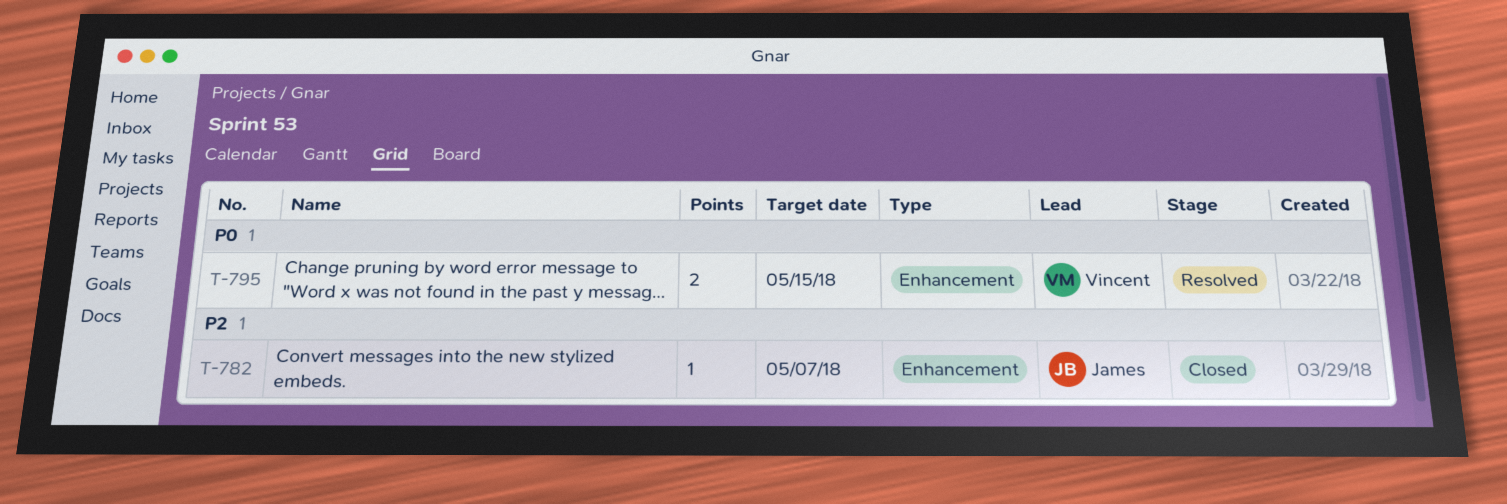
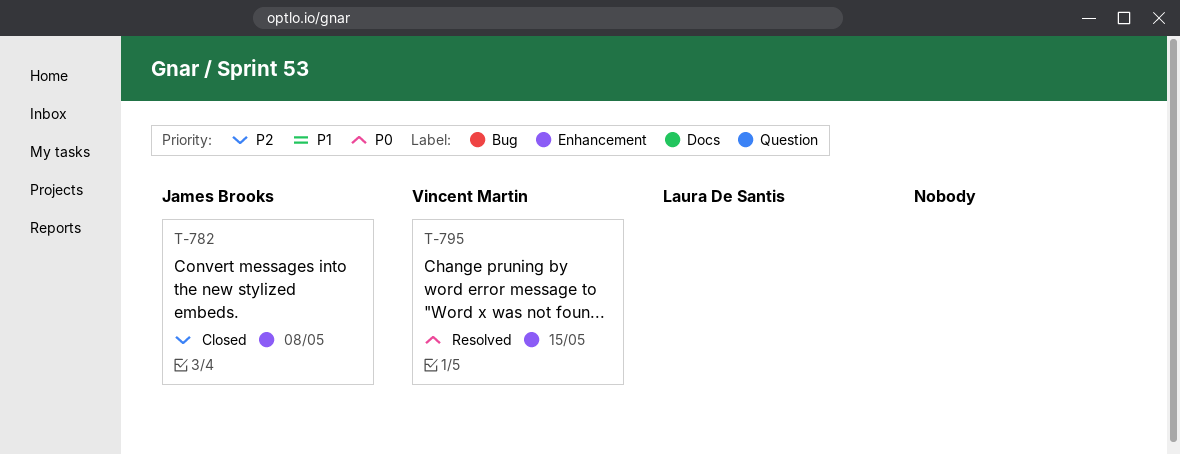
T-782, due: May 7 -> May 8

